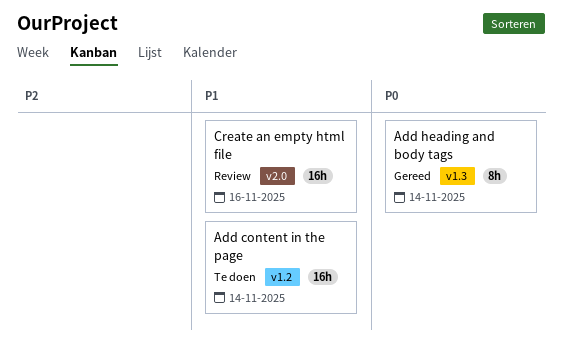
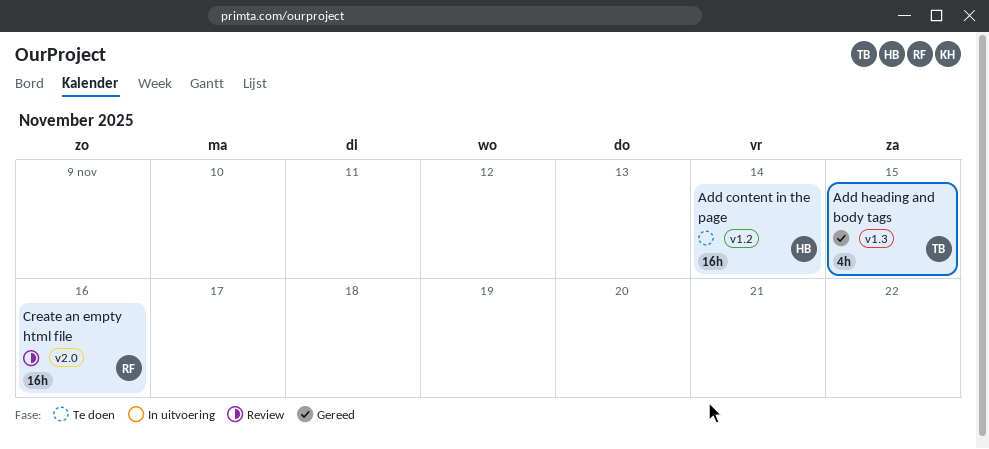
Add heading and body tags, estimate: 8h -> 4h
Add heading and body tags, due: Nov 14 -> Nov 15

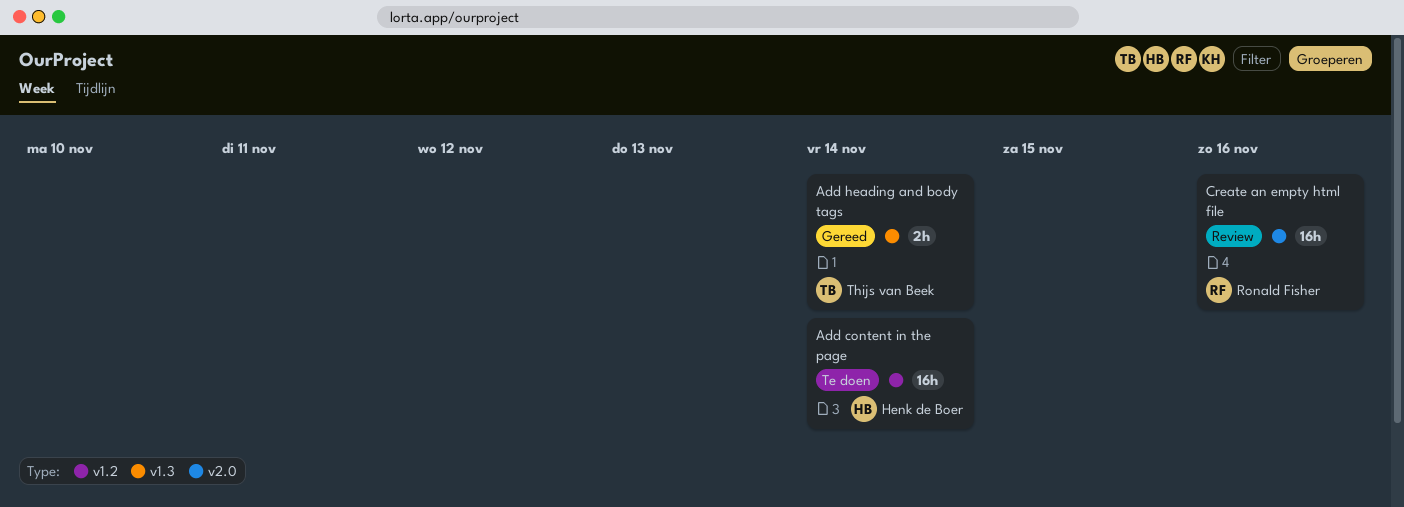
Add heading and body tags, estimate: 4h -> 2h
Add heading and body tags, due: Nov 15 -> Nov 14

